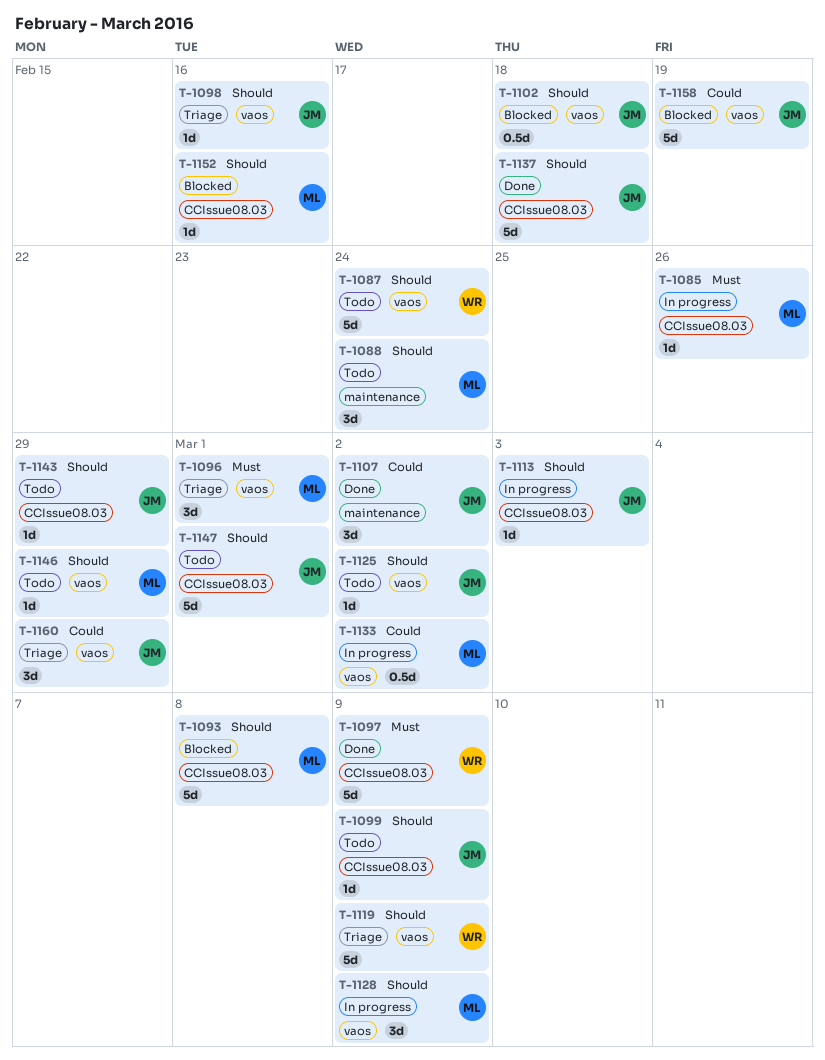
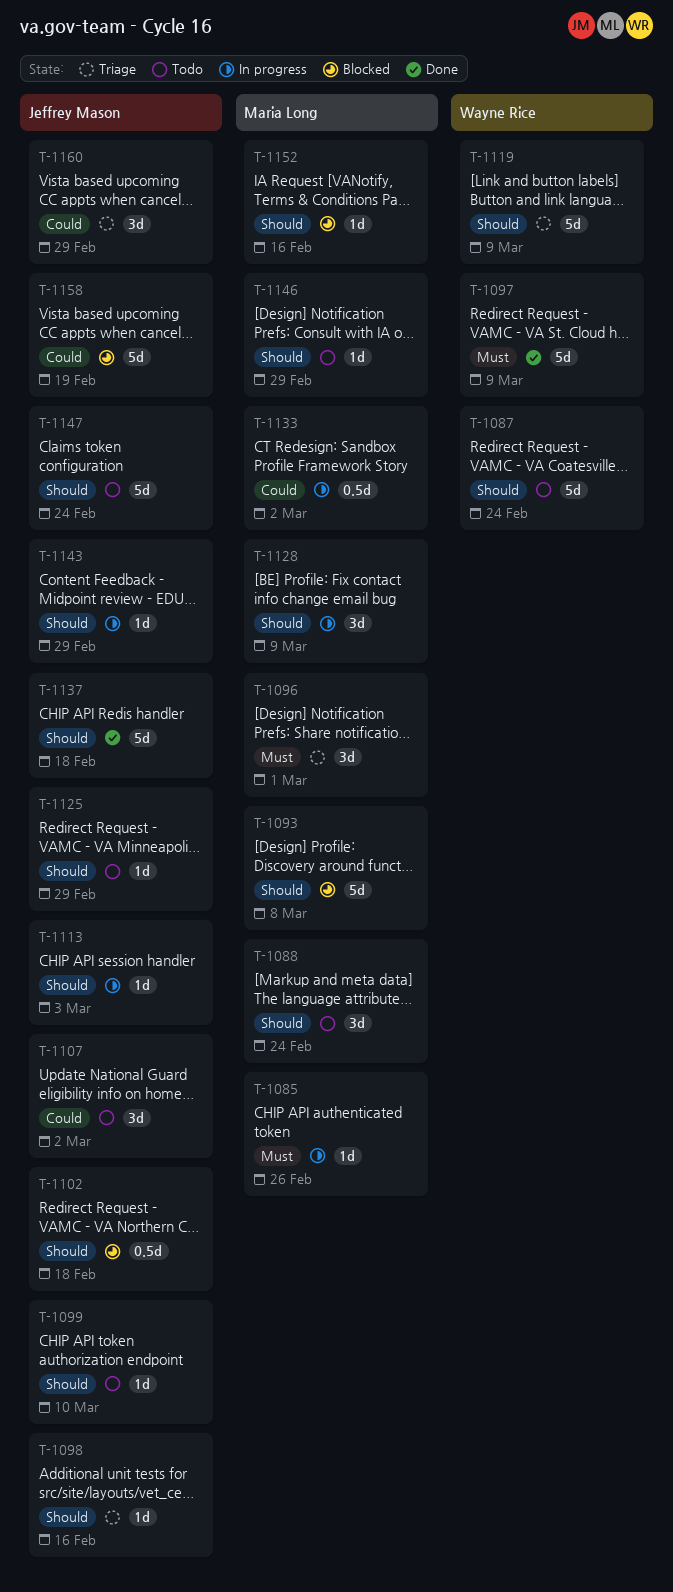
T-1099, due: Mar 9 -> Mar 10
T-1107, status: Done -> Todo
T-1125, due: Mar 2 -> Feb 29
T-1143, status: Todo -> In progress
T-1147, due: Mar 1 -> Feb 24

